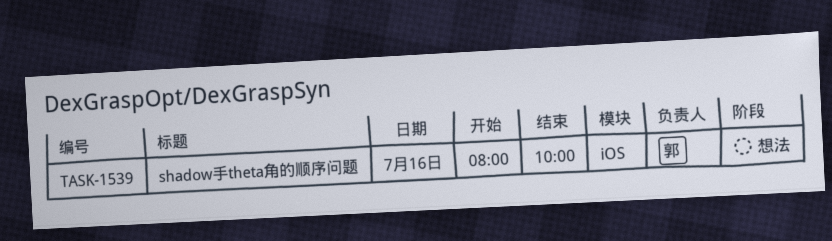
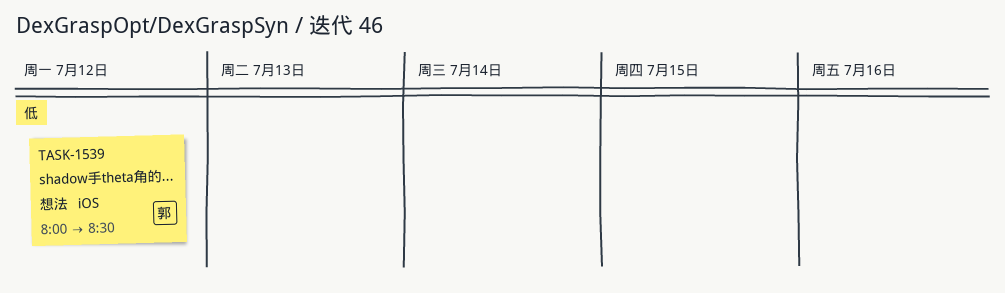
TASK-1539, day: Jul 16 -> Jul 12
TASK-1539, ends: 10:00 -> 08:30

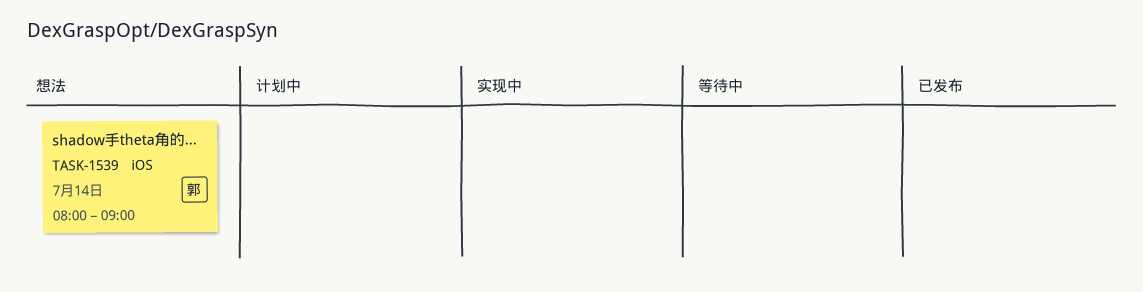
TASK-1539, day: Jul 12 -> Jul 14
TASK-1539, ends: 08:30 -> 09:00

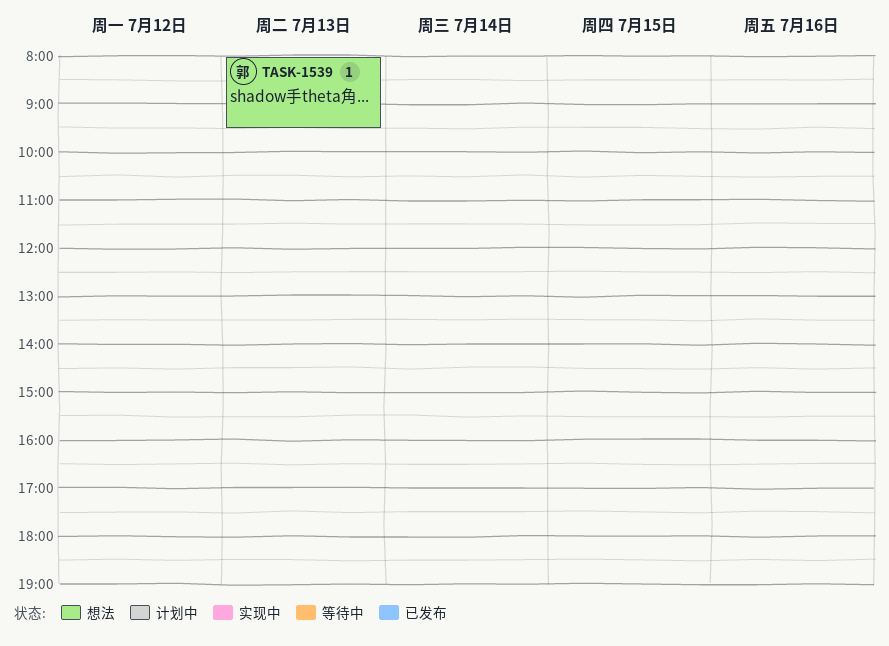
TASK-1539, day: Jul 14 -> Jul 13
TASK-1539, ends: 09:00 -> 09:30

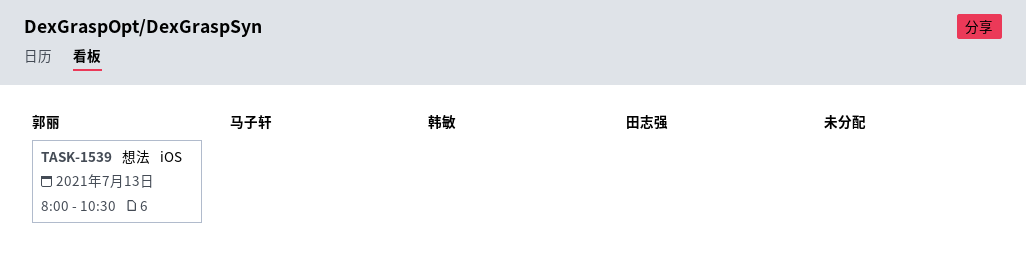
TASK-1539, ends: 09:30 -> 10:30

